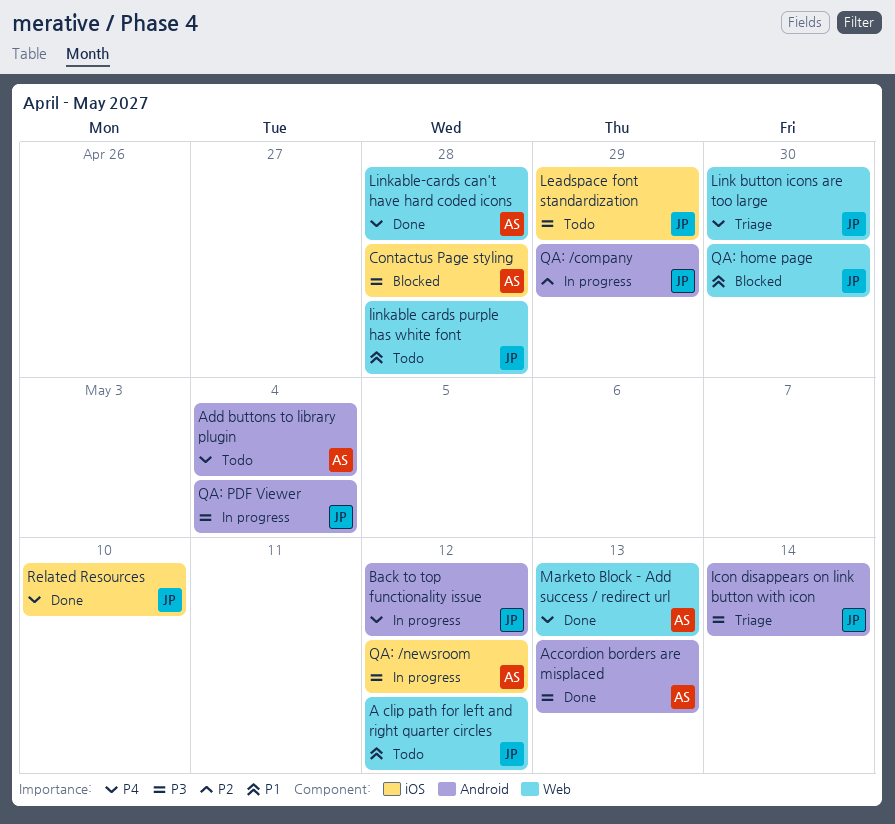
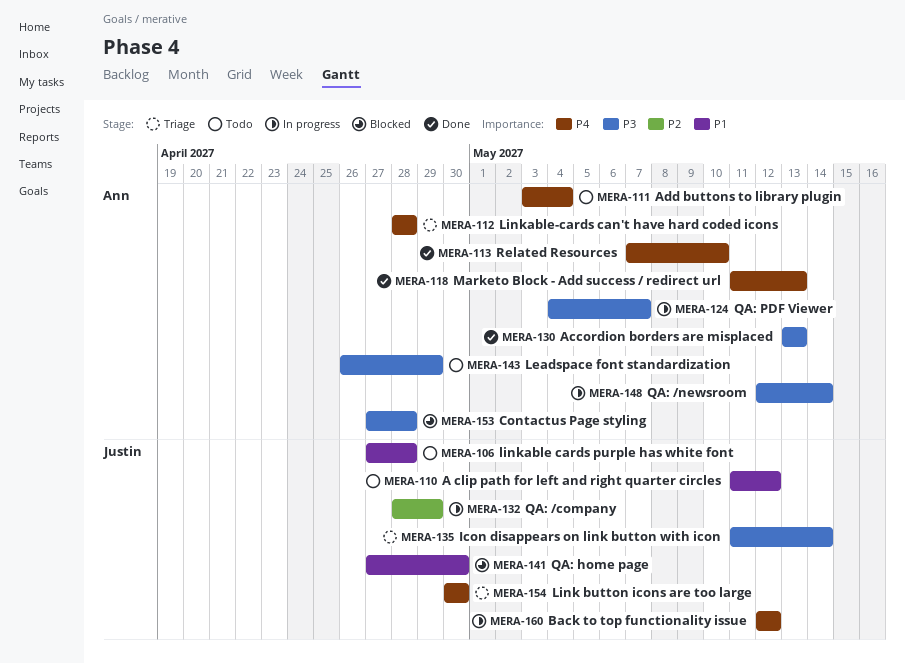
Leadspace font standardization, owner: Justin -> Ann
Linkable-cards can't have hard coded icons, status: Done -> Triage
QA: /newsroom, due: May 12 -> May 14
QA: PDF Viewer, owner: Justin -> Ann
QA: PDF Viewer, due: May 4 -> May 7
Related Resources, owner: Justin -> Ann

